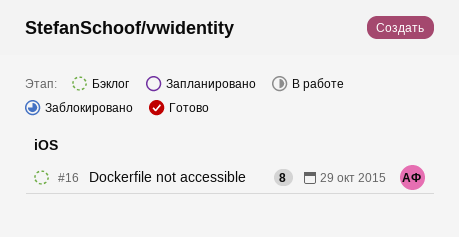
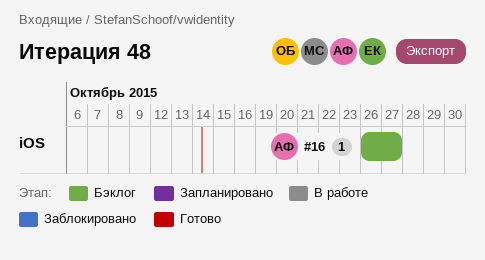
#16, estimate: 8 -> 1
#16, due: Oct 29 -> Oct 27

